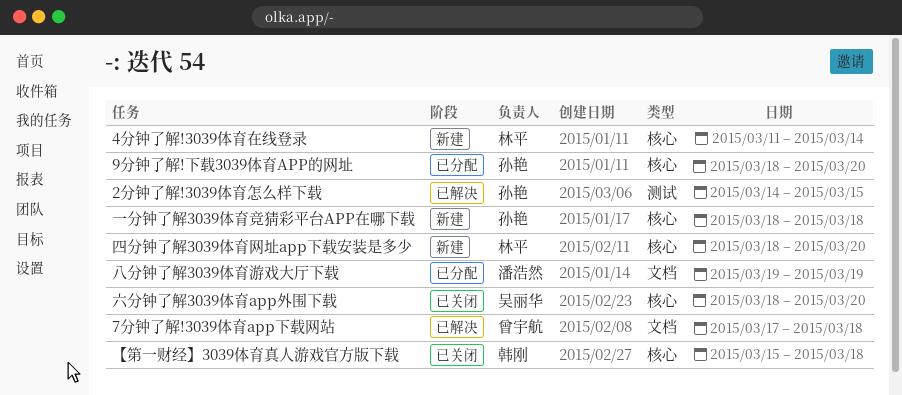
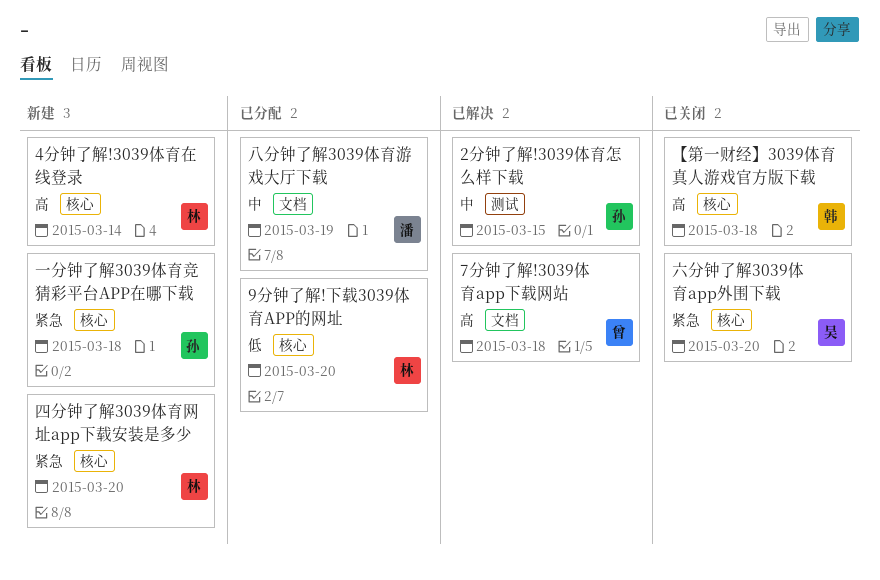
9分钟了解!下载3039体育APP的网址, owner: 孙艳 -> 林平

